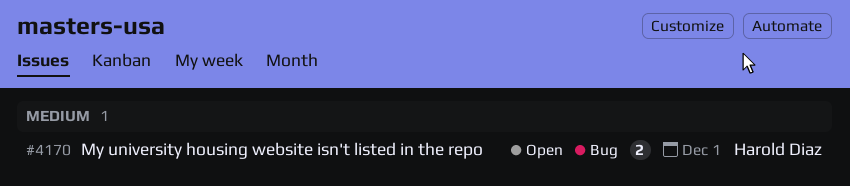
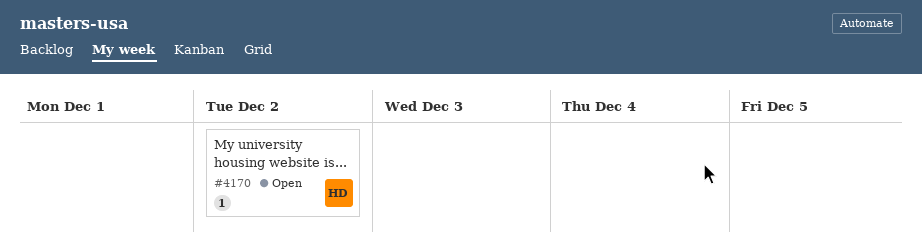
#4170, estimate: 2 -> 1
#4170, due: Dec 1 -> Dec 2

